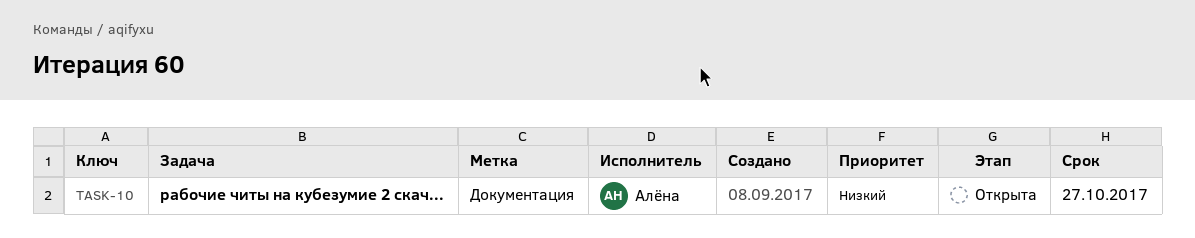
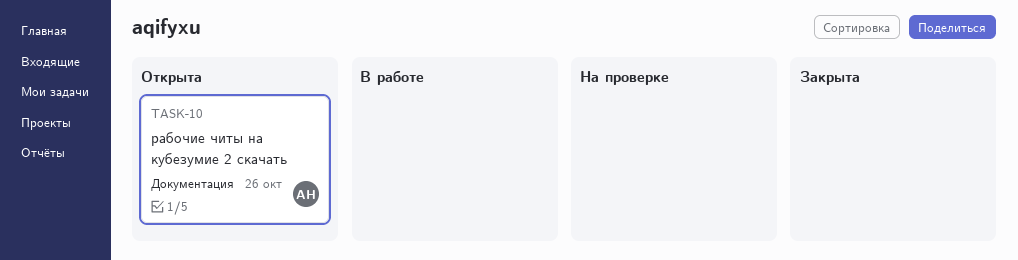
TASK-10, due: Oct 27 -> Oct 26

